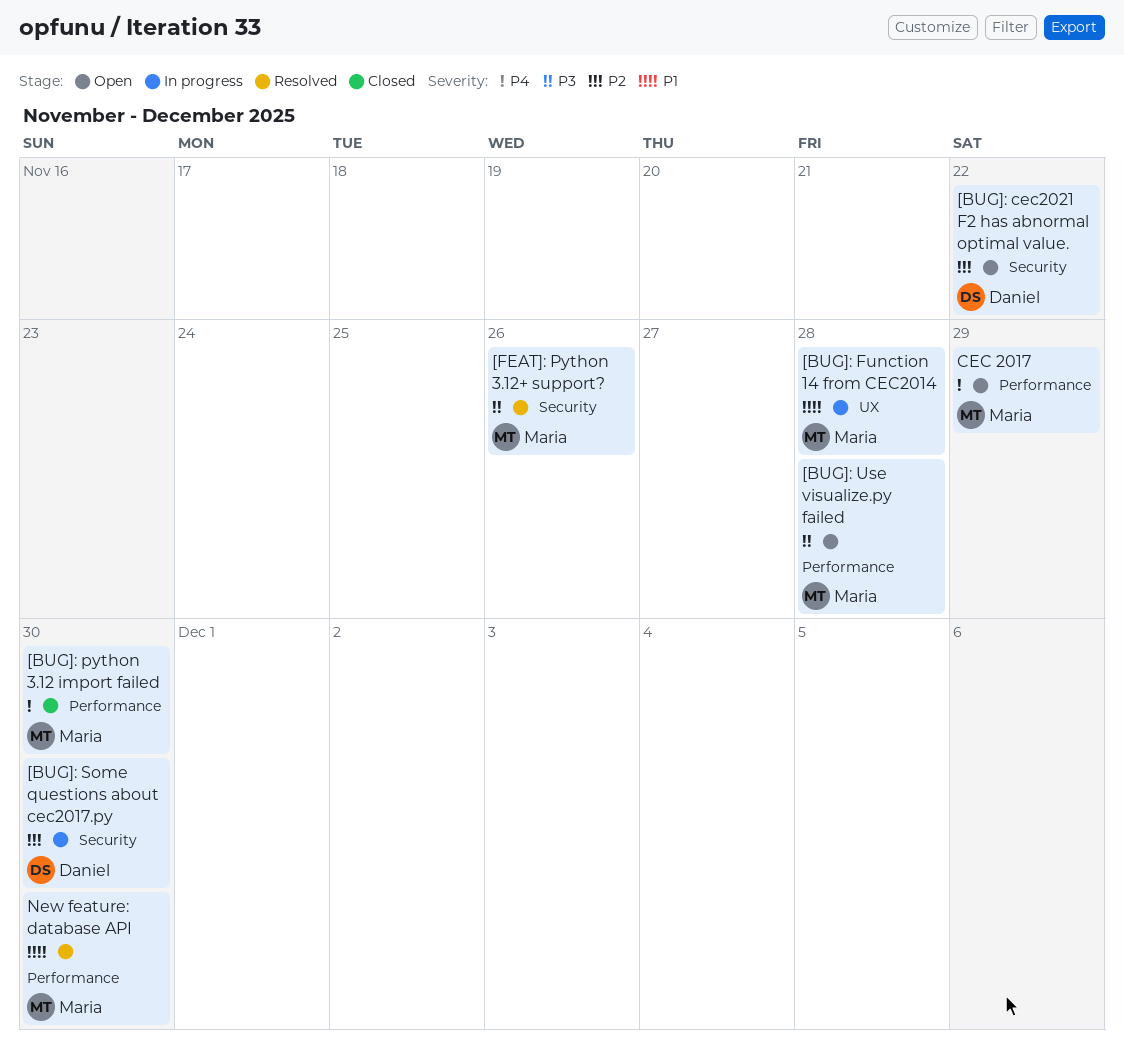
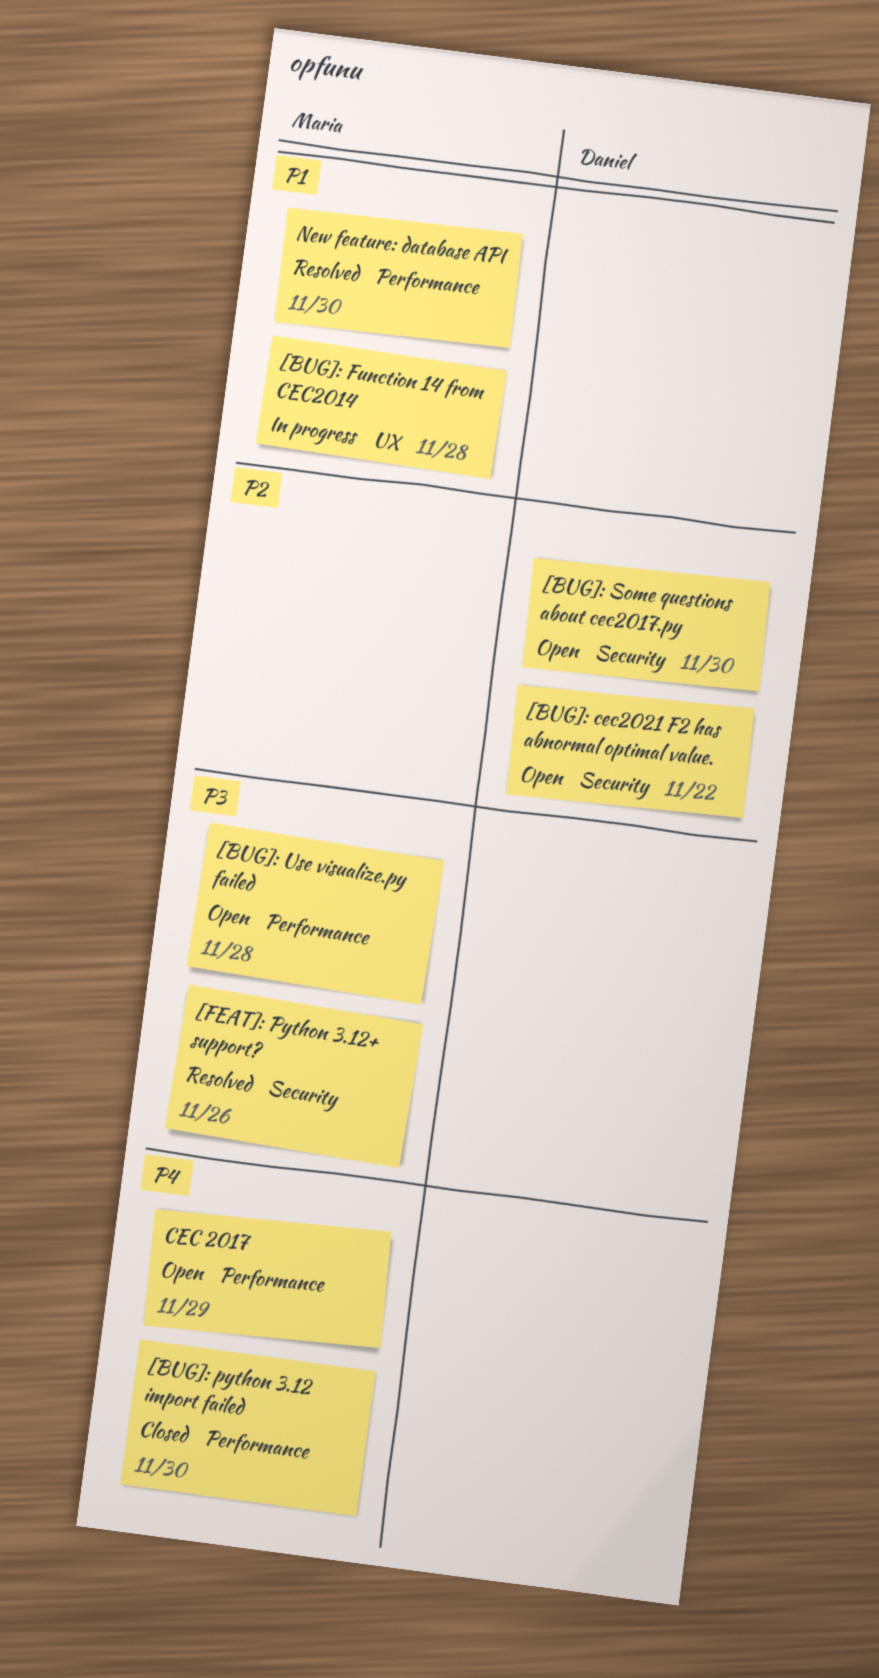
[BUG]: Some questions about cec2017.py, status: In progress -> Open

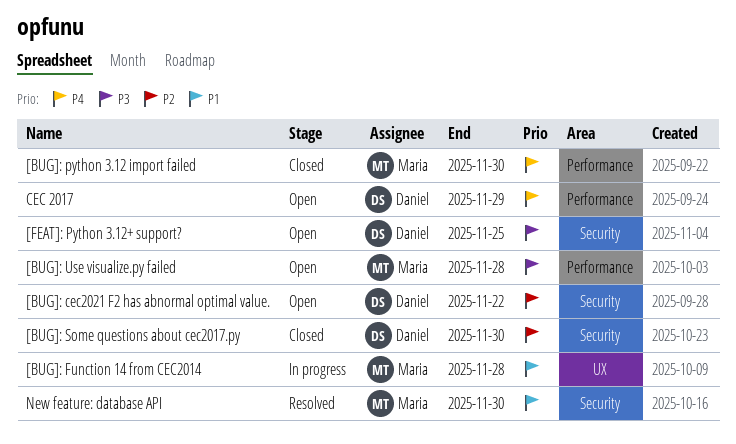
[BUG]: Some questions about cec2017.py, status: Open -> Closed
[FEAT]: Python 3.12+ support?, status: Resolved -> Open
[FEAT]: Python 3.12+ support?, owner: Maria -> Daniel
[FEAT]: Python 3.12+ support?, due: Nov 26 -> Nov 25
CEC 2017, owner: Maria -> Daniel
New feature: database API, label: Performance -> Security

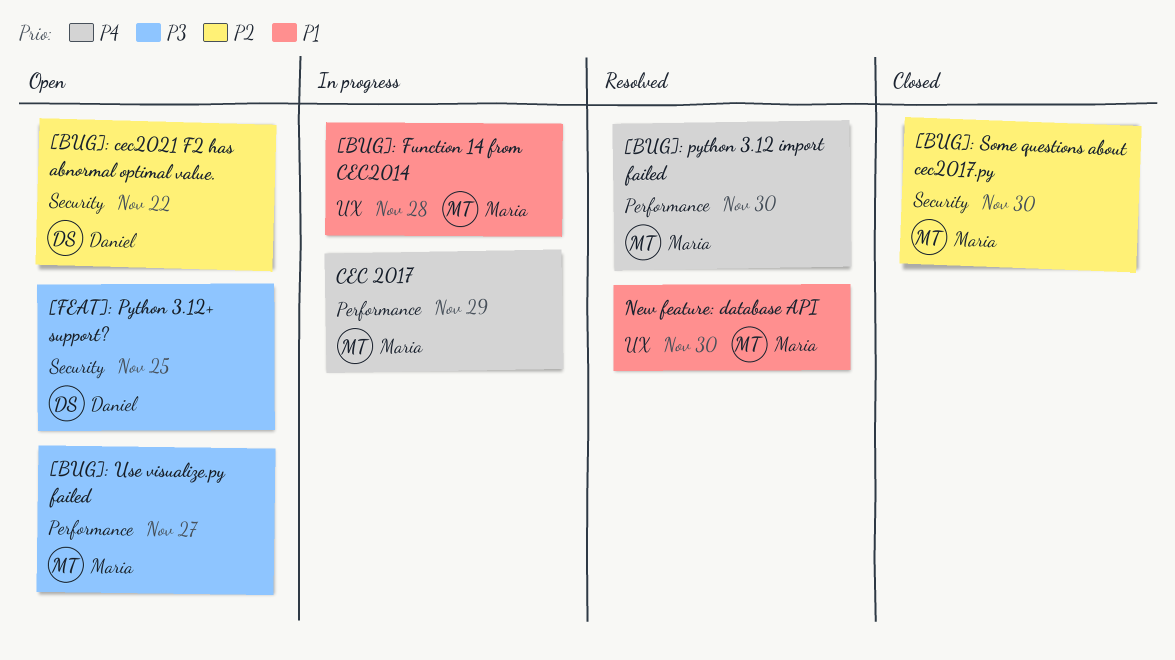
[BUG]: python 3.12 import failed, status: Closed -> Resolved
[BUG]: Some questions about cec2017.py, owner: Daniel -> Maria
[BUG]: Use visualize.py failed, due: Nov 28 -> Nov 27
CEC 2017, status: Open -> In progress
CEC 2017, owner: Daniel -> Maria
New feature: database API, label: Security -> UX

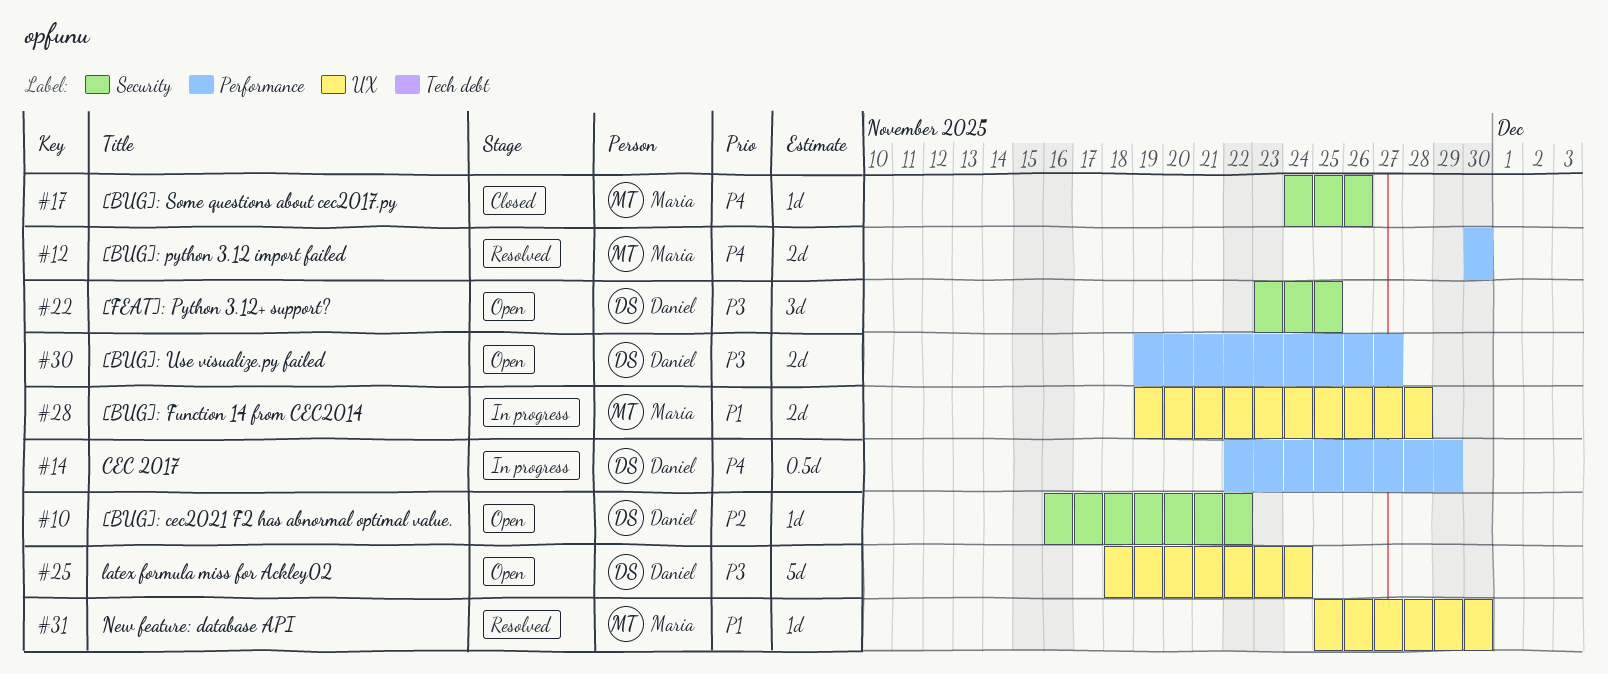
[BUG]: Some questions about cec2017.py, priority: P2 -> P4
[BUG]: Some questions about cec2017.py, due: Nov 30 -> Nov 26
[BUG]: Use visualize.py failed, owner: Maria -> Daniel
CEC 2017, owner: Maria -> Daniel
latex formula miss for Ackley02: none -> present

